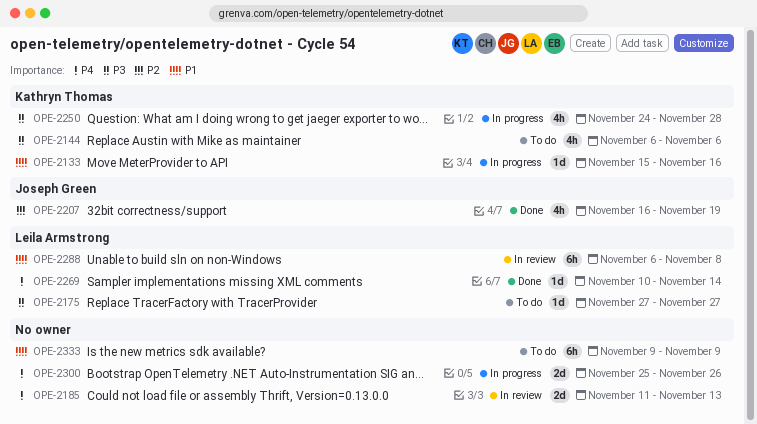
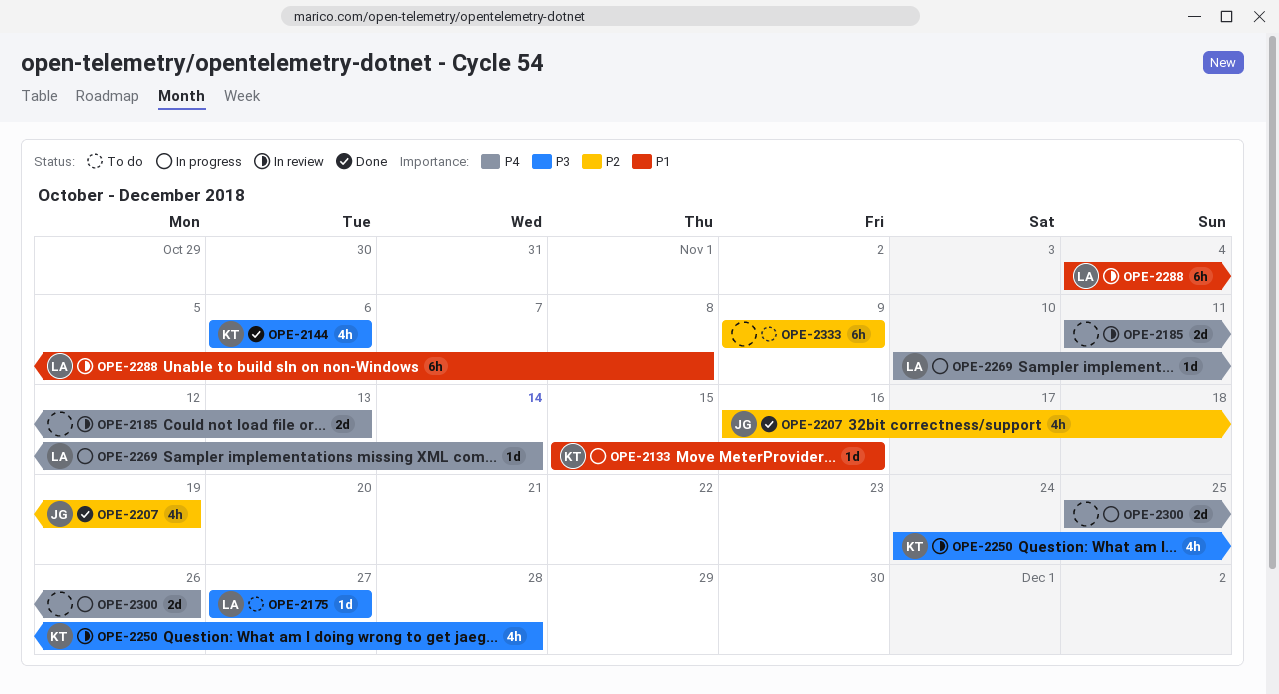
OPE-2144, status: To do -> Done
OPE-2250, status: In progress -> In review
OPE-2269, status: Done -> In progress
OPE-2288, start: Nov 6 -> Nov 4
OPE-2333, priority: P1 -> P2

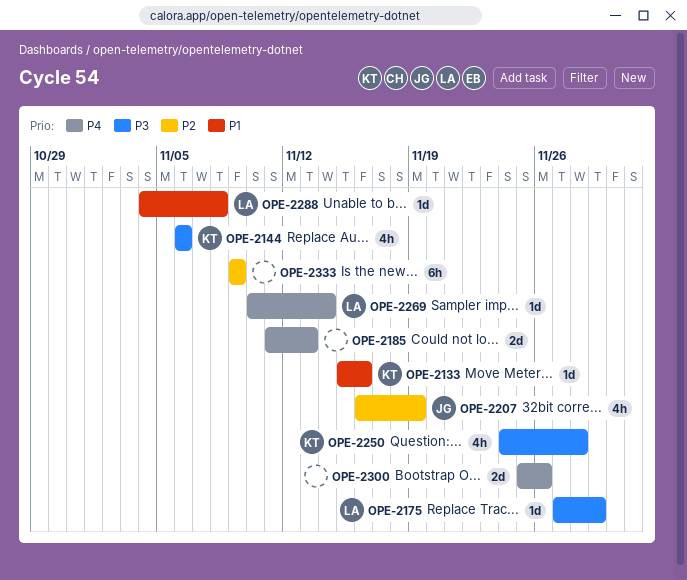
OPE-2175, due: Nov 27 -> Nov 29
OPE-2288, estimate: 6h -> 1d

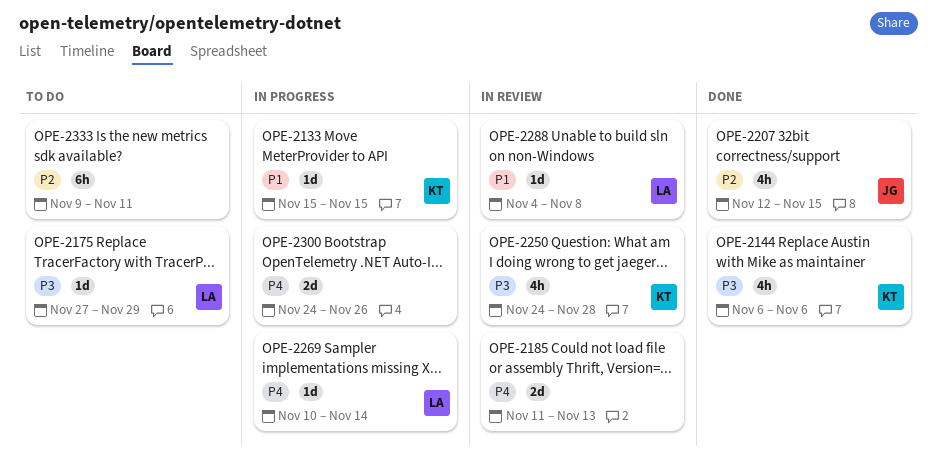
OPE-2133, due: Nov 16 -> Nov 15
OPE-2207, start: Nov 16 -> Nov 12
OPE-2207, due: Nov 19 -> Nov 15
OPE-2300, start: Nov 25 -> Nov 24
OPE-2333, due: Nov 9 -> Nov 11

